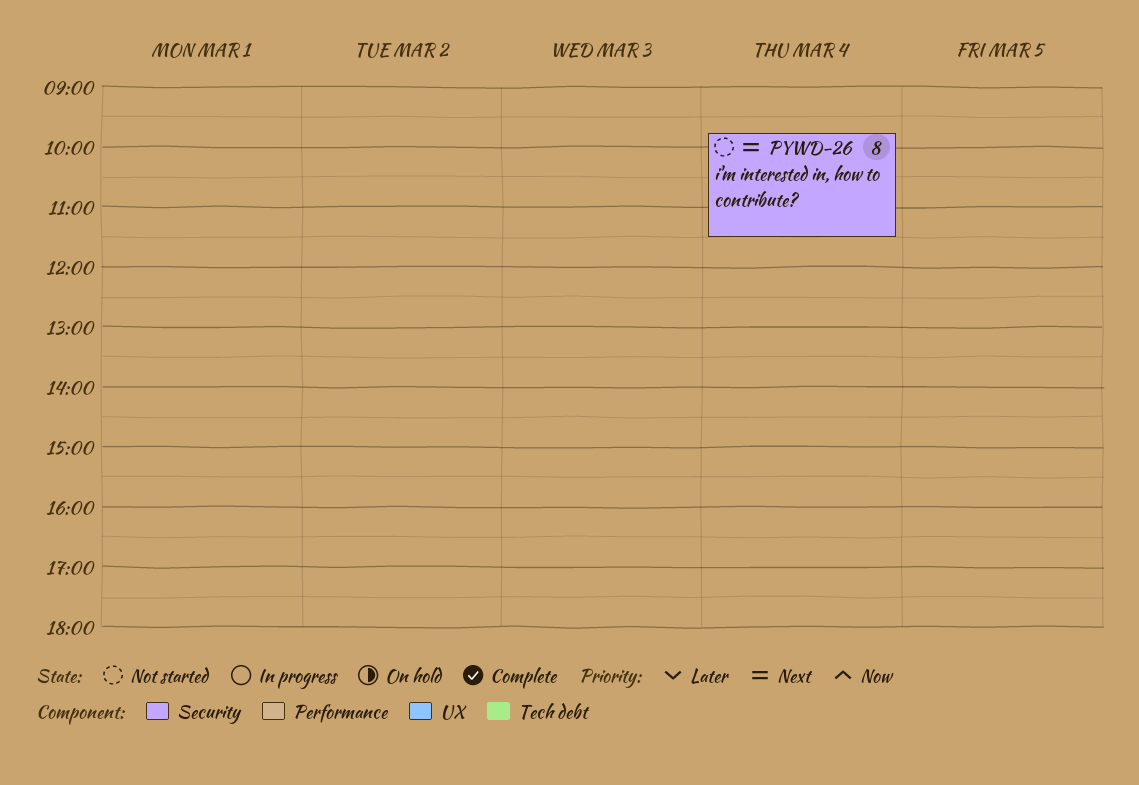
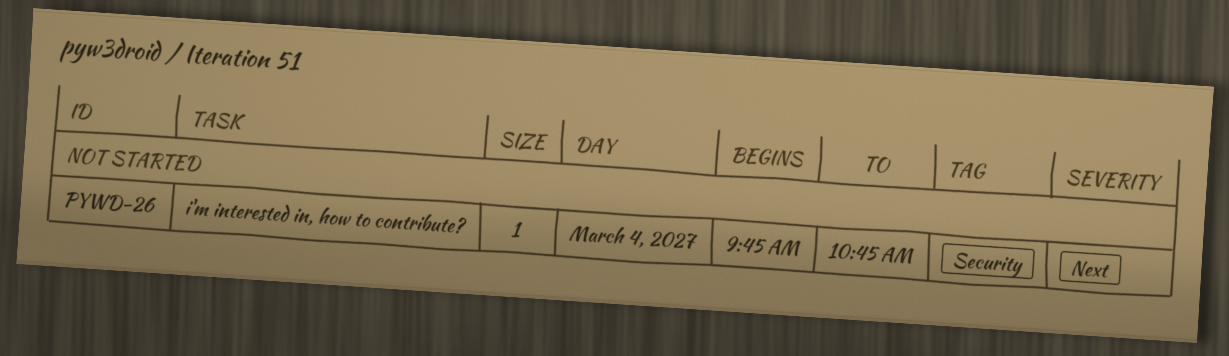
PYWD-26, estimate: 8 -> 1
PYWD-26, ends: 11:30 -> 10:45

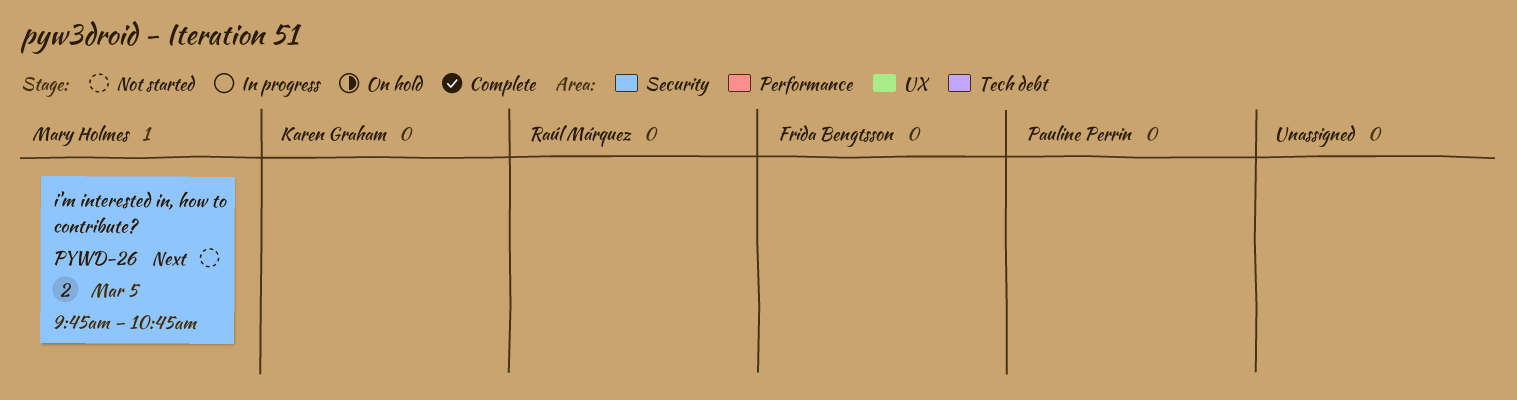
PYWD-26, estimate: 1 -> 2
PYWD-26, day: Mar 4 -> Mar 5

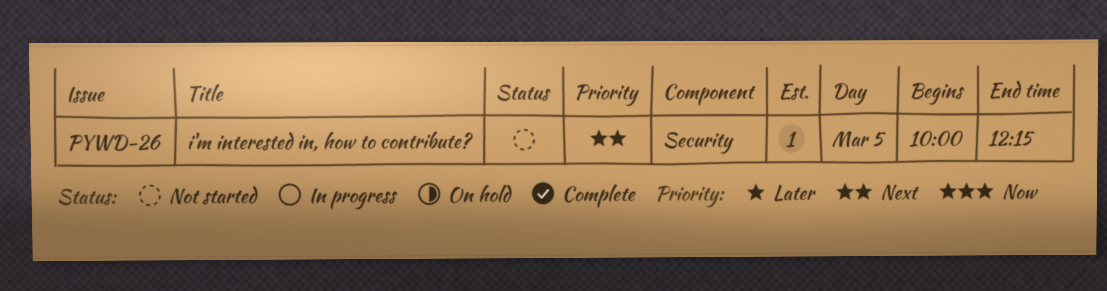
PYWD-26, estimate: 2 -> 1
PYWD-26, begins: 09:45 -> 10:00
PYWD-26, ends: 10:45 -> 12:15

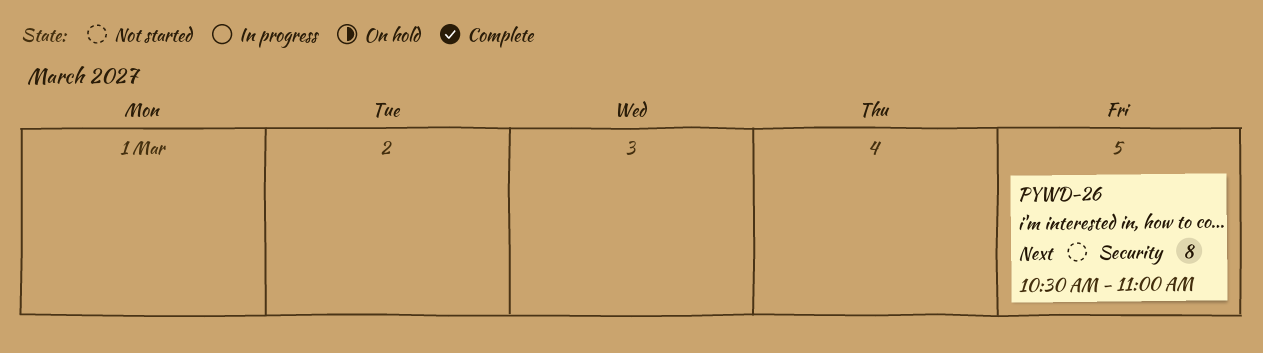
PYWD-26, estimate: 1 -> 8
PYWD-26, begins: 10:00 -> 10:30
PYWD-26, ends: 12:15 -> 11:00

